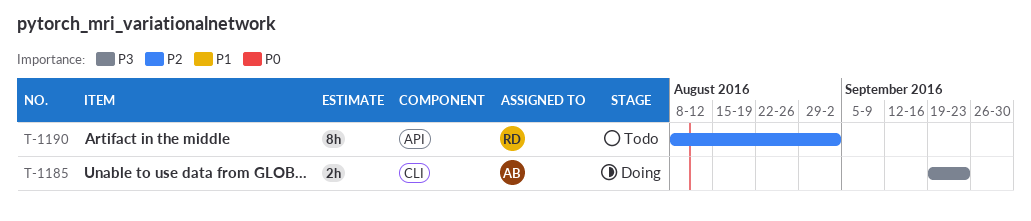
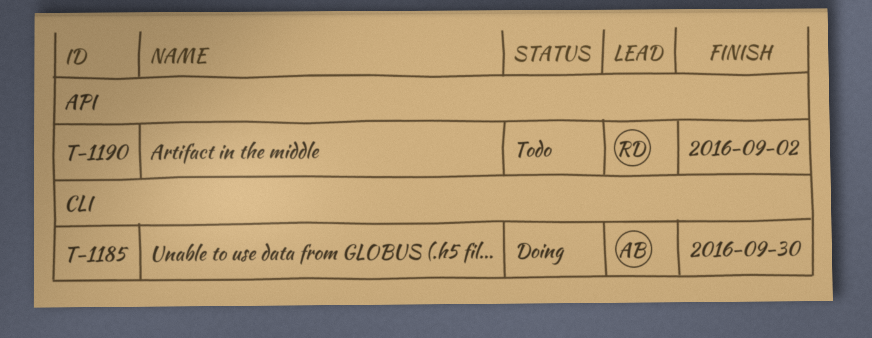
T-1185, due: Sep 23 -> Sep 30

